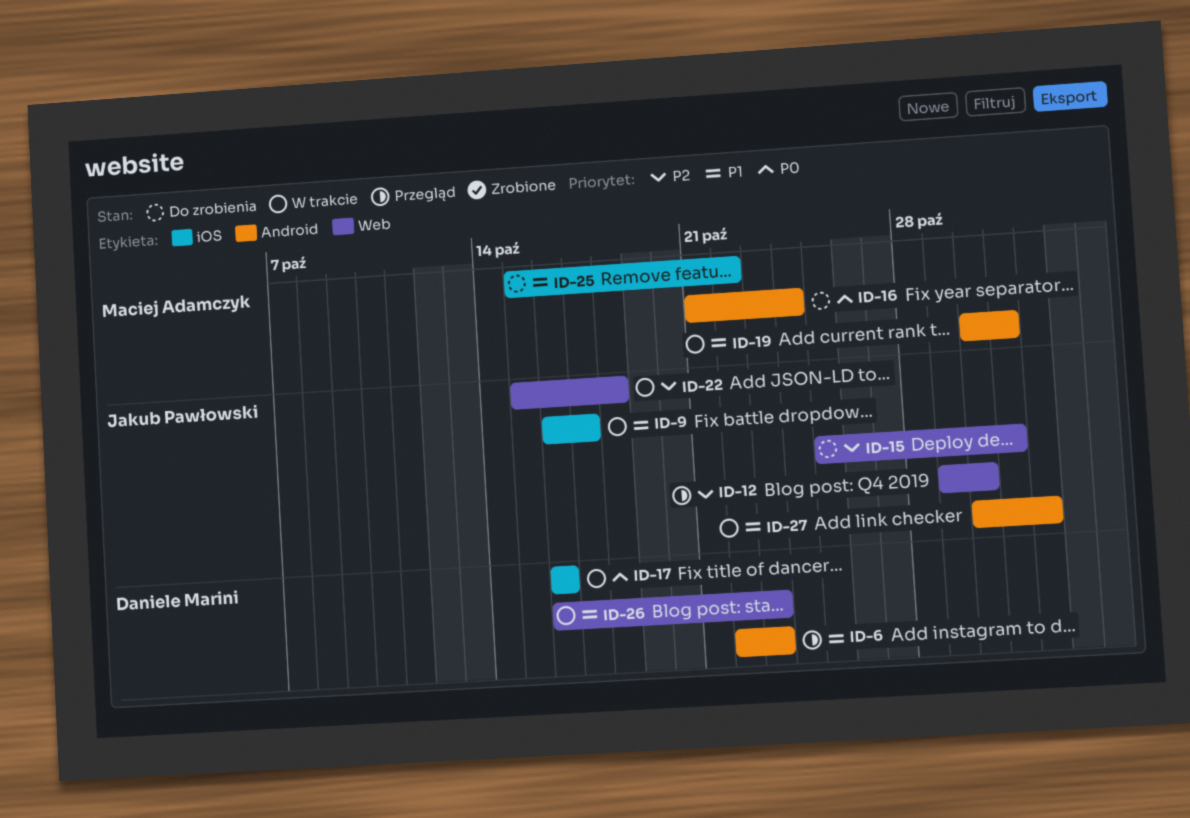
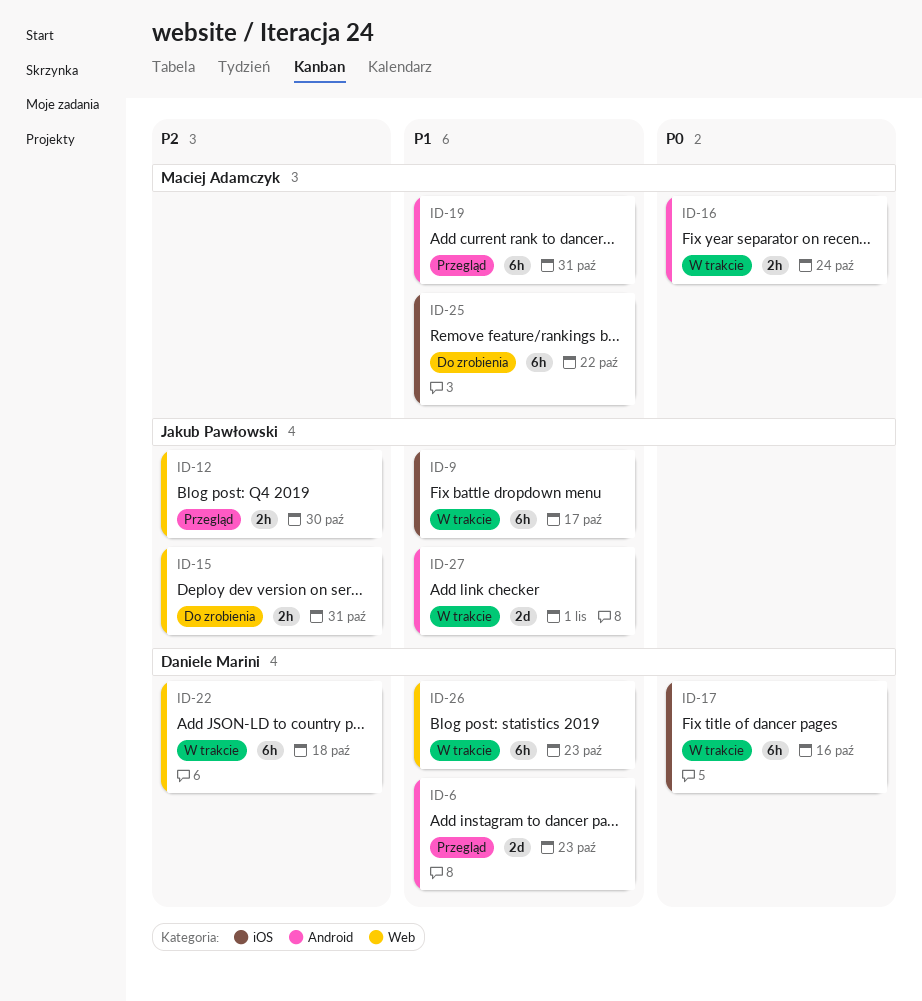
ID-16, status: Do zrobienia -> W trakcie
ID-19, status: W trakcie -> Przegląd
ID-22, owner: Jakub Pawłowski -> Daniele Marini

